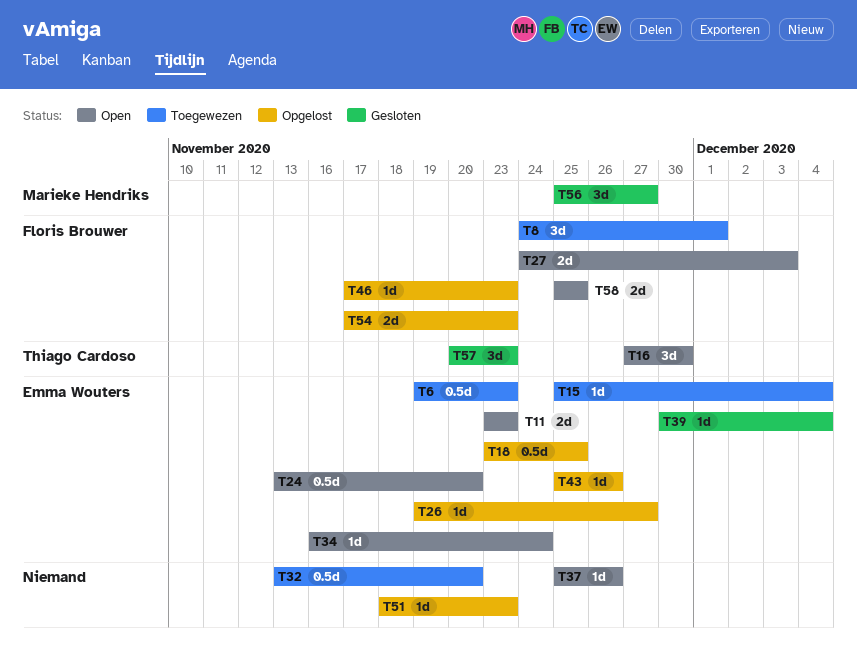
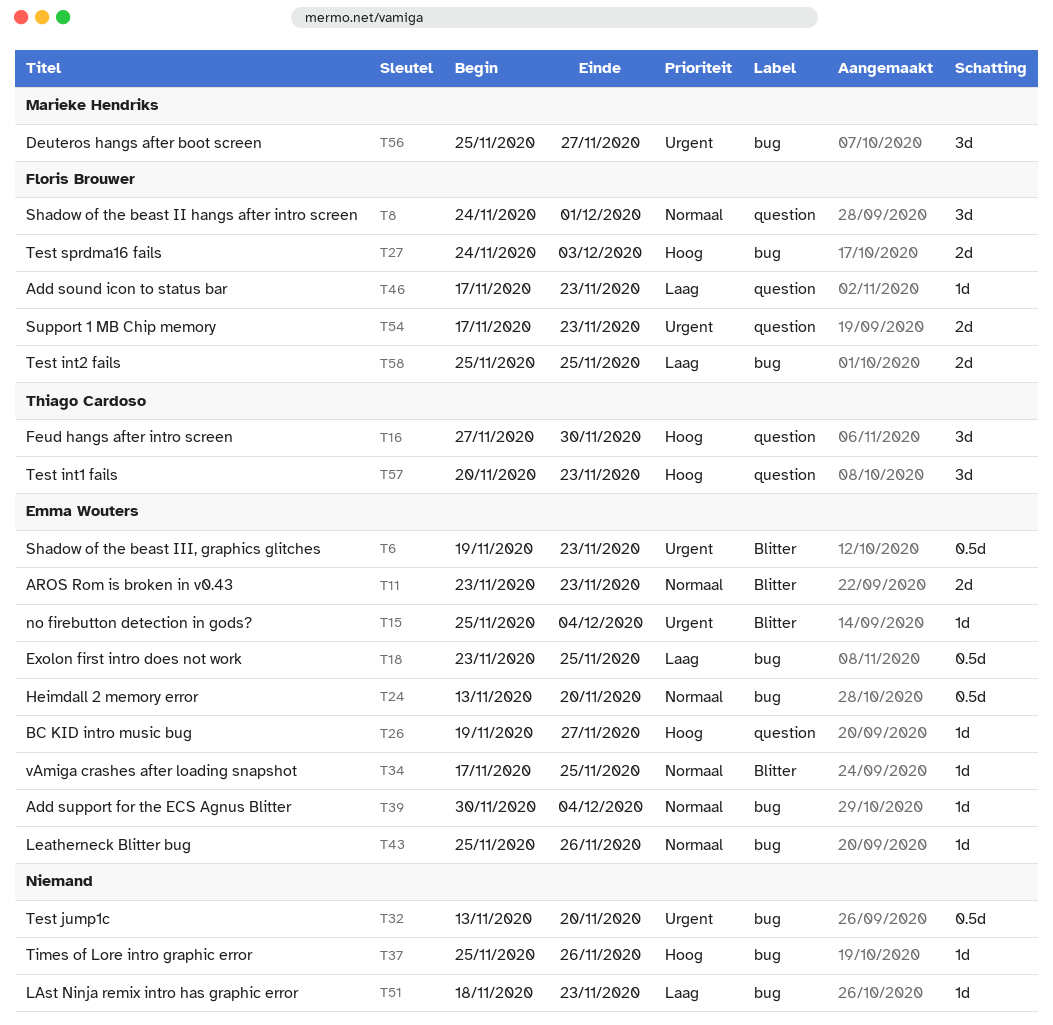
T34, start: Nov 16 -> Nov 17
T34, due: Nov 24 -> Nov 25

